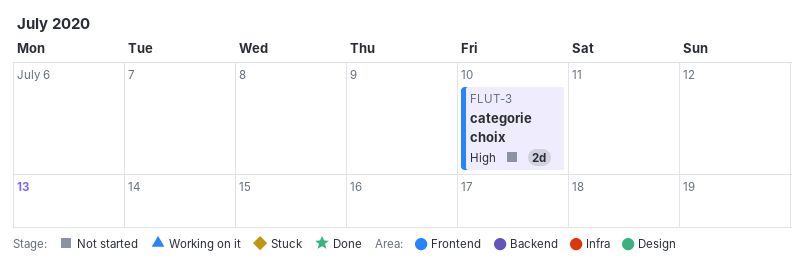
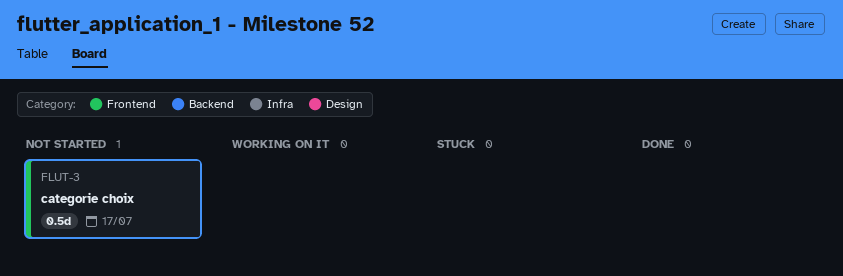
FLUT-3, estimate: 2d -> 0.5d
FLUT-3, due: Jul 10 -> Jul 17

